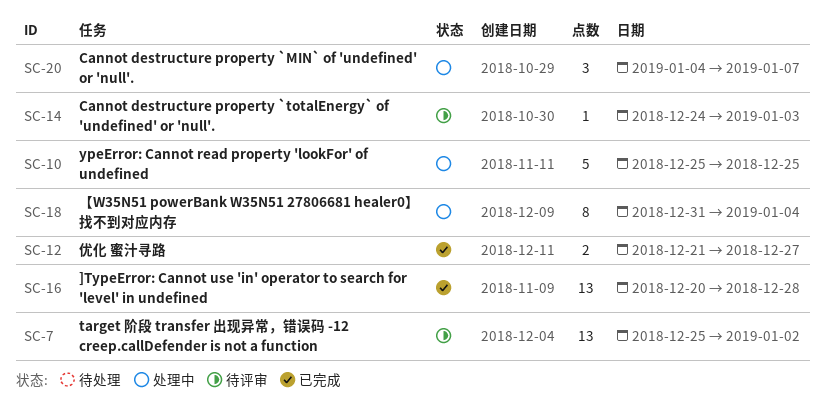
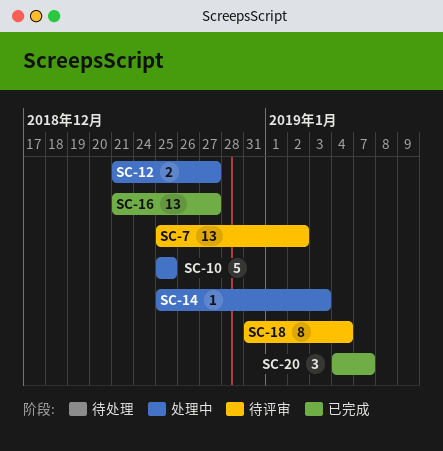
SC-12, status: 已完成 -> 处理中
SC-14, status: 待评审 -> 处理中
SC-14, start: Dec 24 -> Dec 25
SC-16, start: Dec 20 -> Dec 21
SC-16, due: Dec 28 -> Dec 27
SC-18, status: 处理中 -> 待评审
SC-20, status: 处理中 -> 已完成

